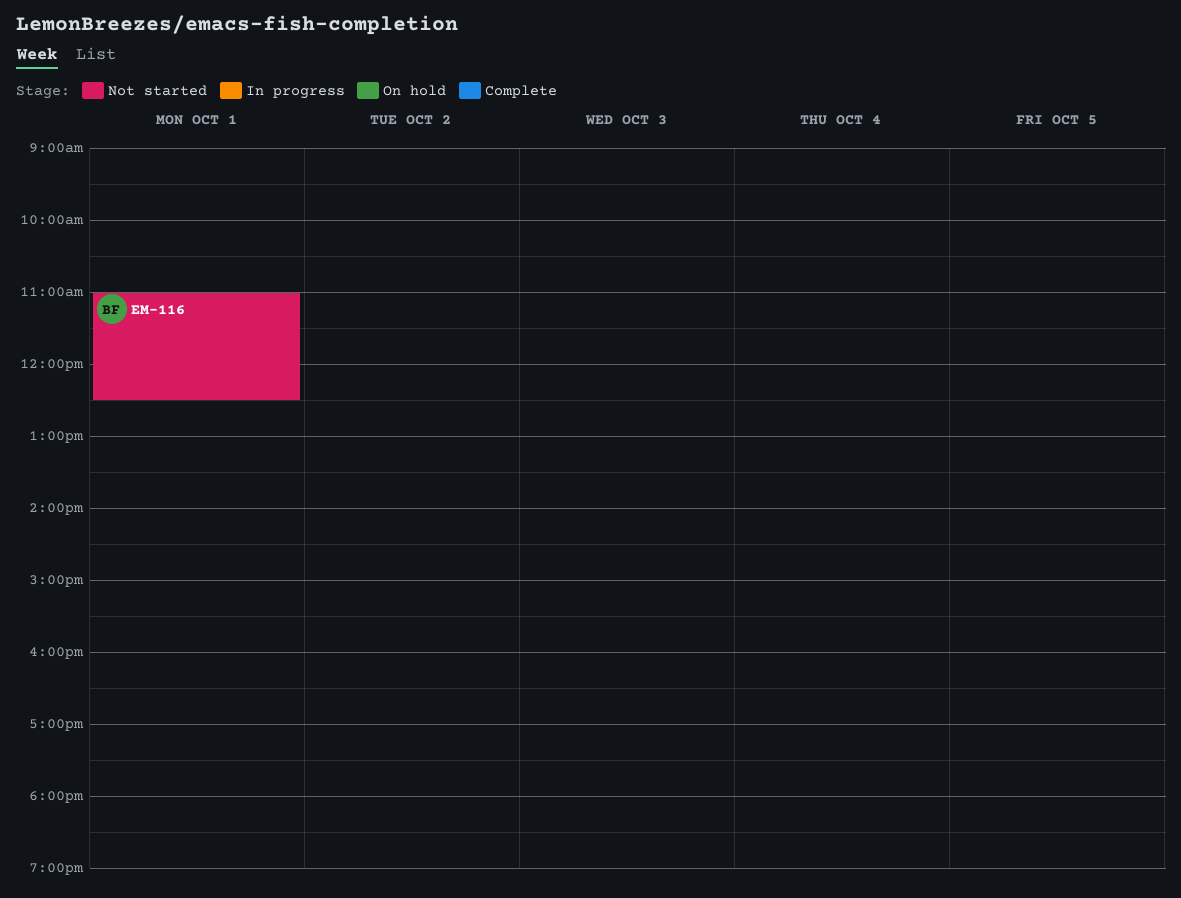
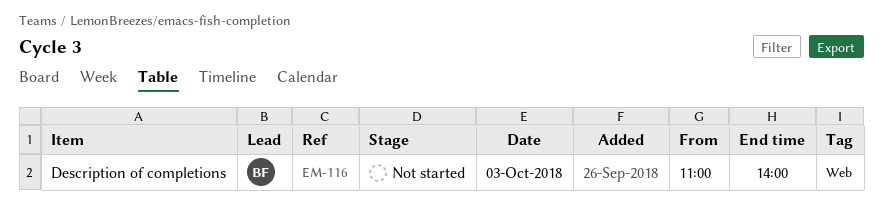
EM-116, day: Oct 1 -> Oct 3
EM-116, ends: 12:30 -> 14:00

